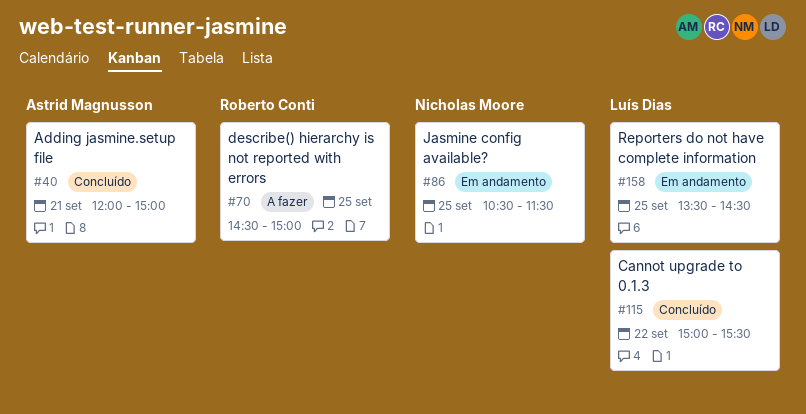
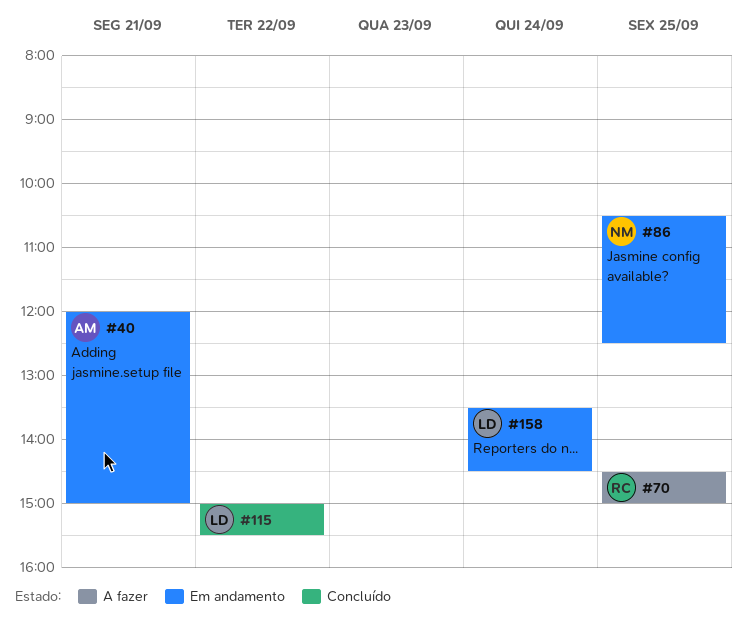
#40, status: Concluído -> Em andamento
#86, ends: 11:30 -> 12:30
#158, day: Sep 25 -> Sep 24

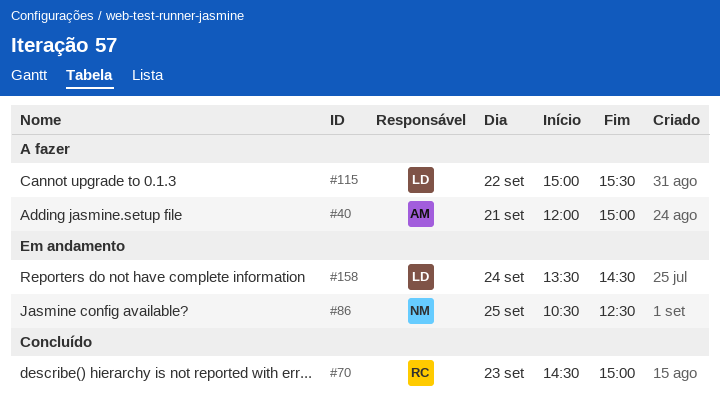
#40, status: Em andamento -> A fazer
#70, status: A fazer -> Concluído
#70, day: Sep 25 -> Sep 23
#115, status: Concluído -> A fazer

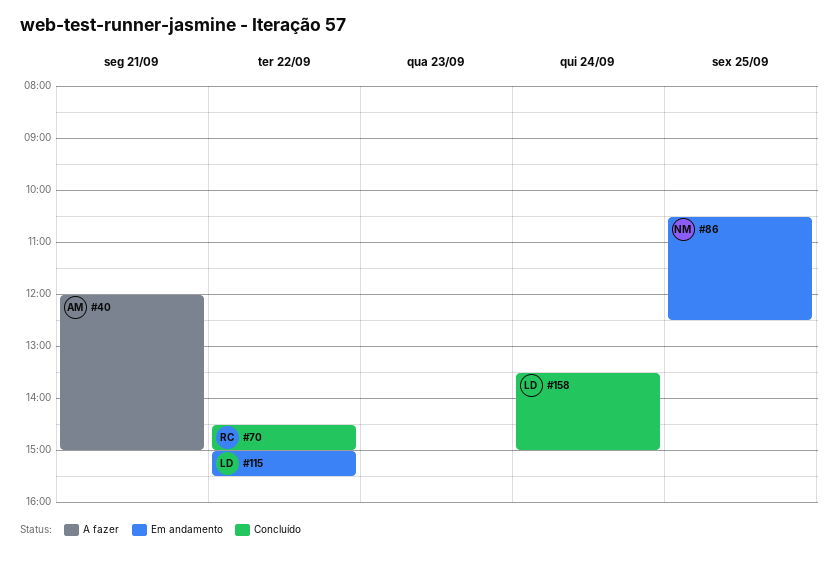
#70, day: Sep 23 -> Sep 22
#115, status: A fazer -> Em andamento
#158, status: Em andamento -> Concluído
#158, ends: 14:30 -> 15:00

